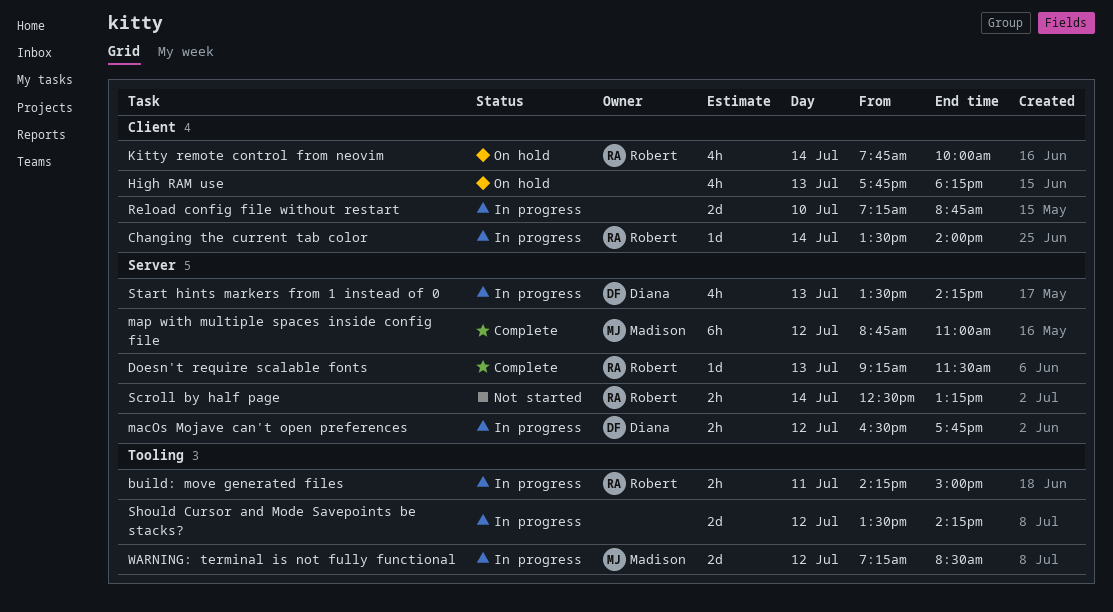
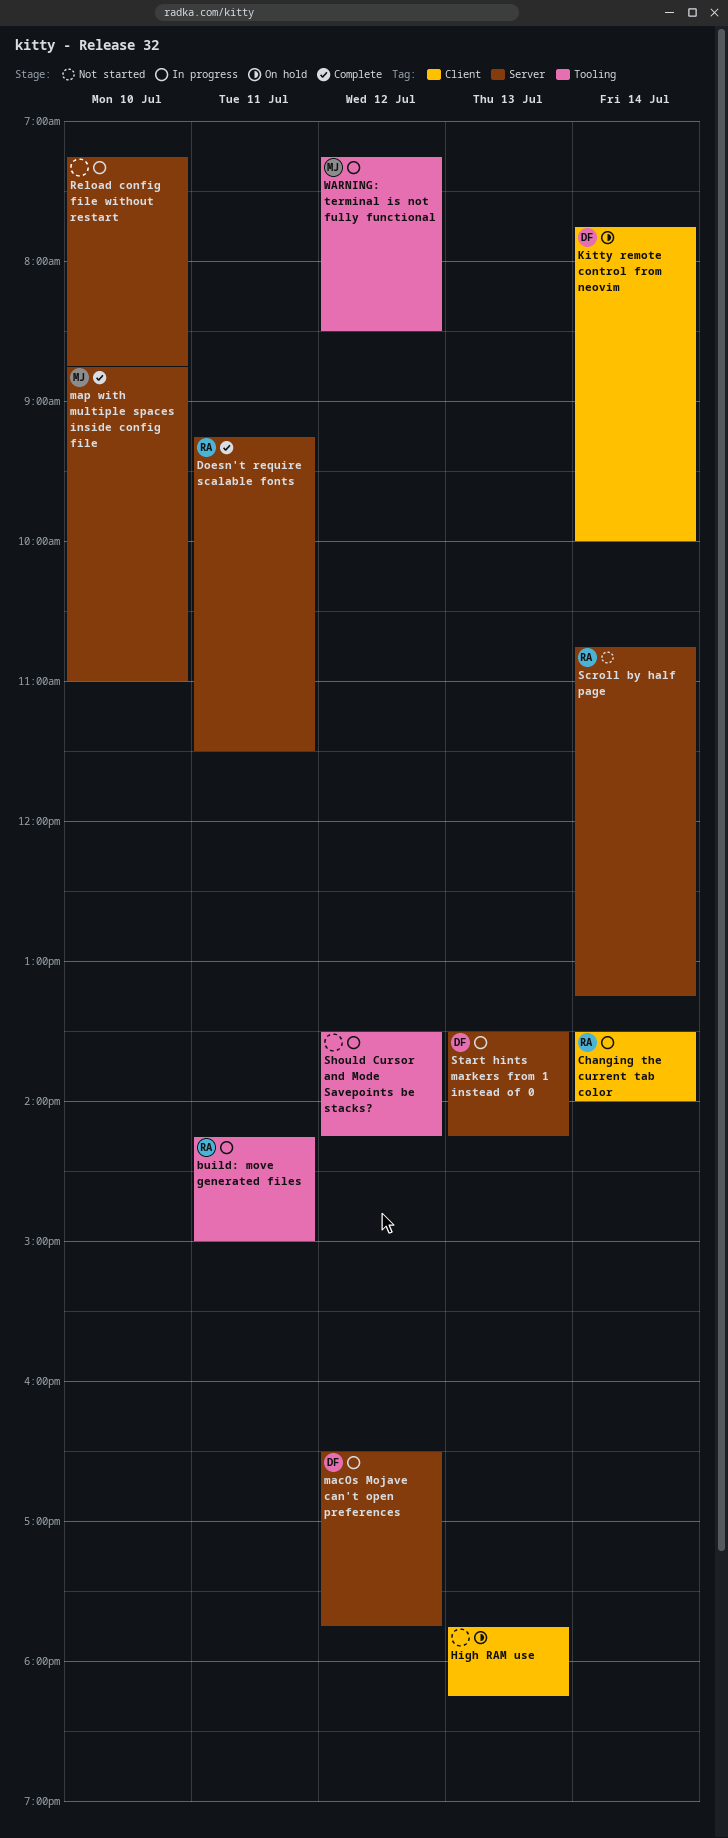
Doesn't require scalable fonts, day: Jul 13 -> Jul 11
Kitty remote control from neovim, owner: Robert -> Diana
map with multiple spaces inside config file, day: Jul 12 -> Jul 10
Reload config file without restart, label: Client -> Server
Scroll by half page, begins: 12:30 -> 10:45

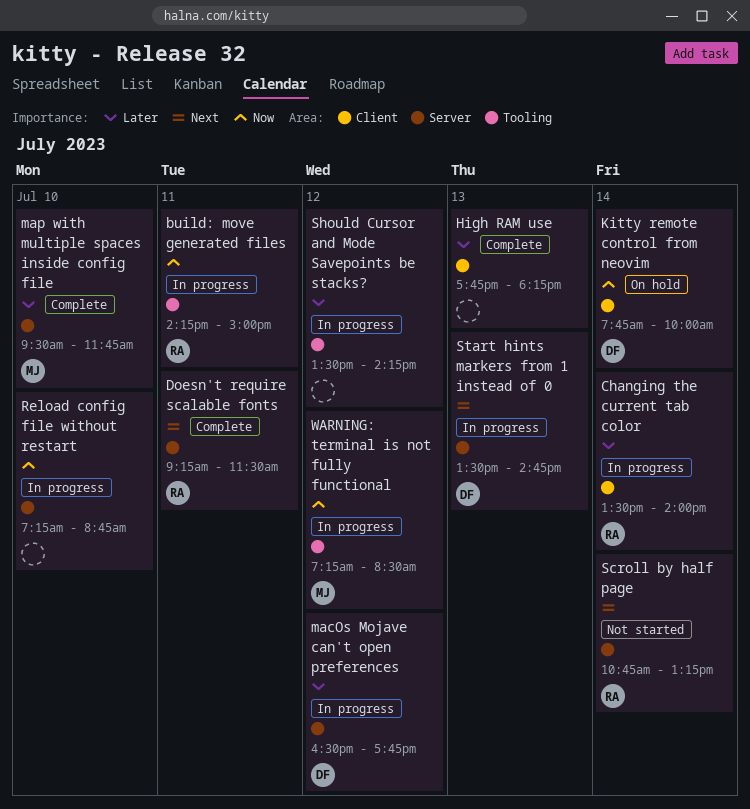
High RAM use, status: On hold -> Complete
map with multiple spaces inside config file, begins: 08:45 -> 09:30
map with multiple spaces inside config file, ends: 11:00 -> 11:45
Start hints markers from 1 instead of 0, ends: 14:15 -> 14:45

